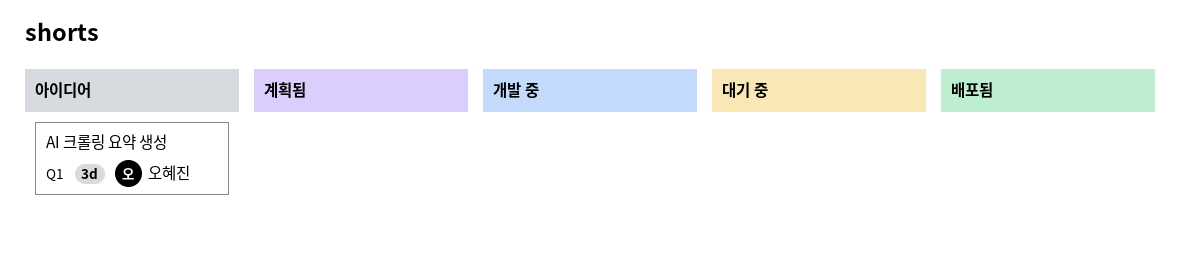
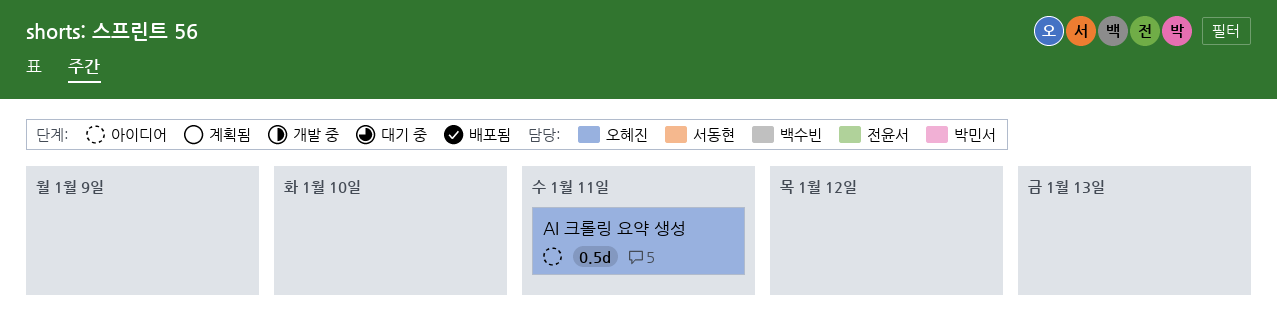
AI 크롤링 요약 생성, estimate: 3d -> 0.5d

